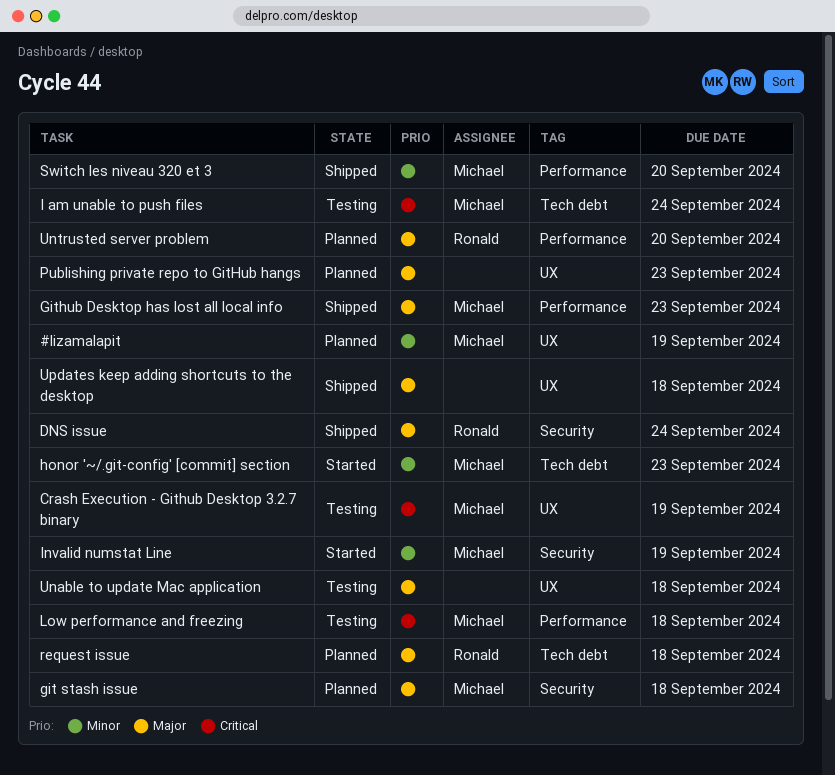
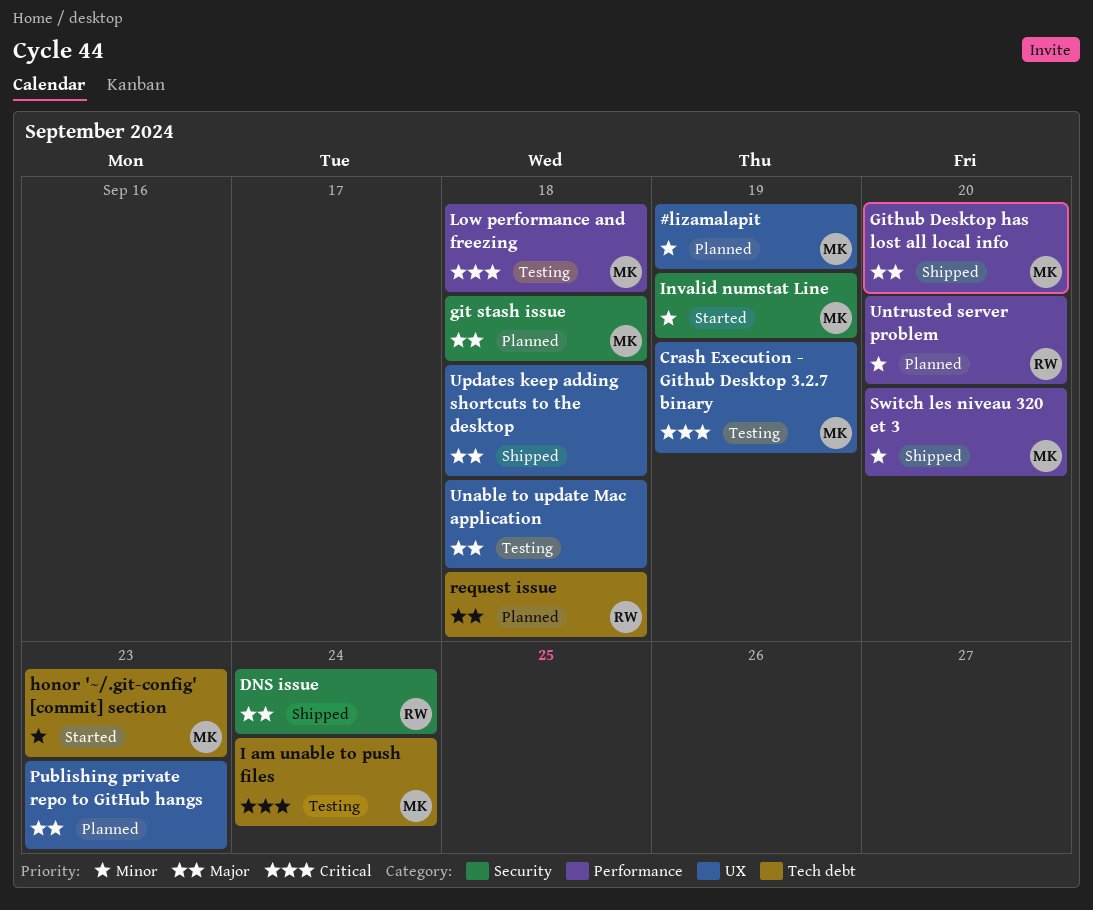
Github Desktop has lost all local info, due: Sep 23 -> Sep 20
Untrusted server problem, priority: Major -> Minor

